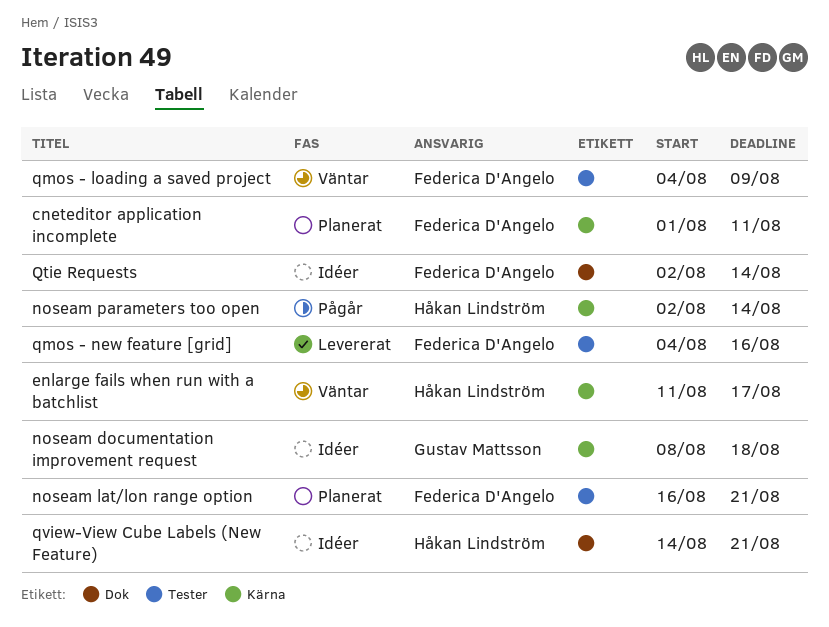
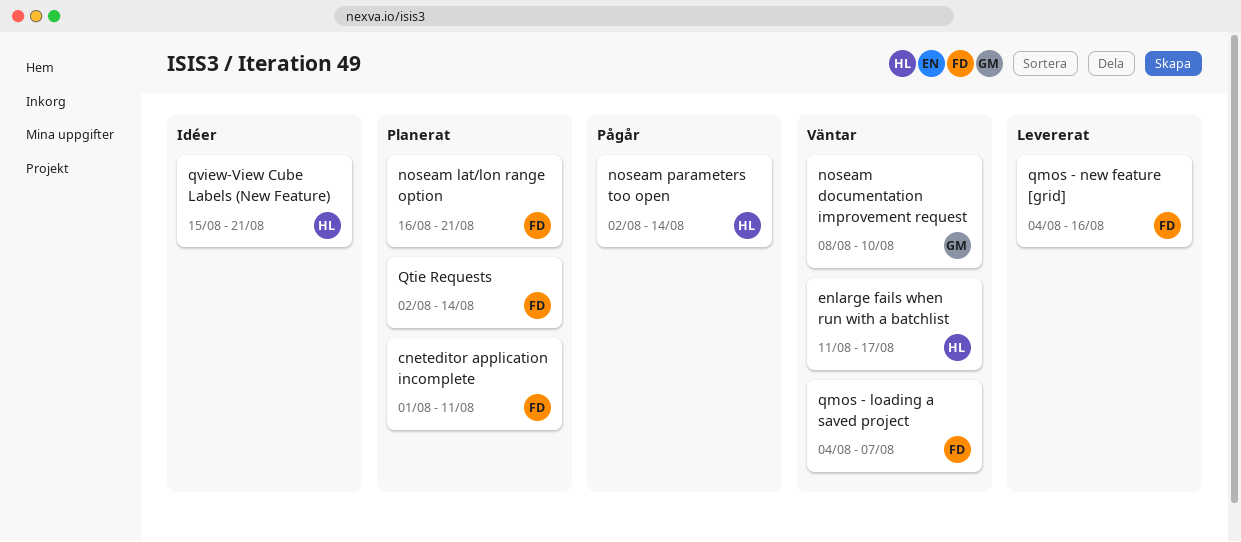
noseam documentation improvement request, status: Idéer -> Väntar
noseam documentation improvement request, due: Aug 18 -> Aug 10
qmos - loading a saved project, due: Aug 9 -> Aug 7
Qtie Requests, status: Idéer -> Planerat
qview-View Cube Labels (New Feature), start: Aug 14 -> Aug 15

